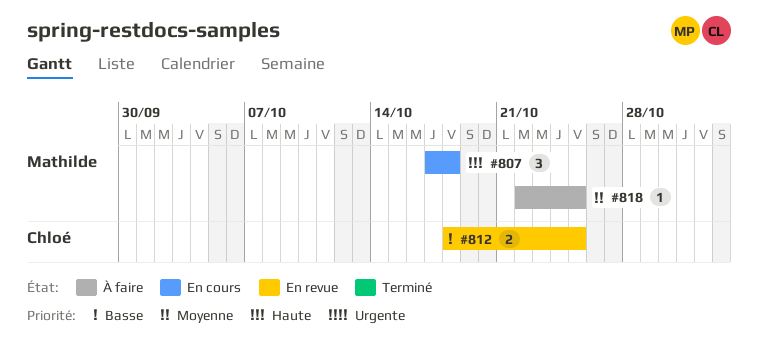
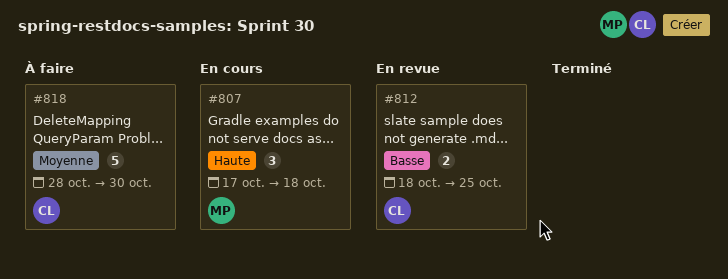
#818, owner: Mathilde -> Chloé
#818, estimate: 1 -> 5
#818, start: Oct 22 -> Oct 28
#818, due: Oct 25 -> Oct 30

